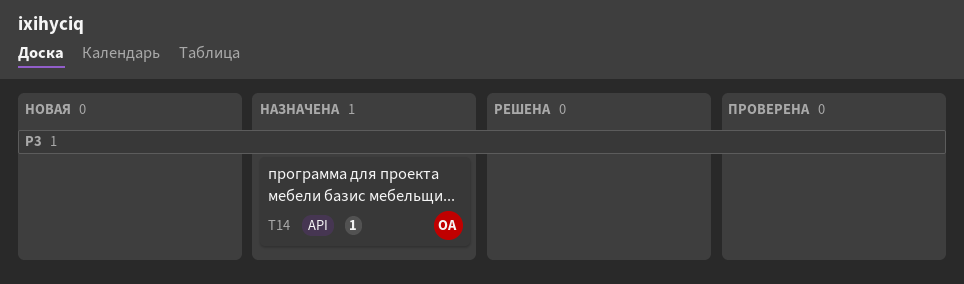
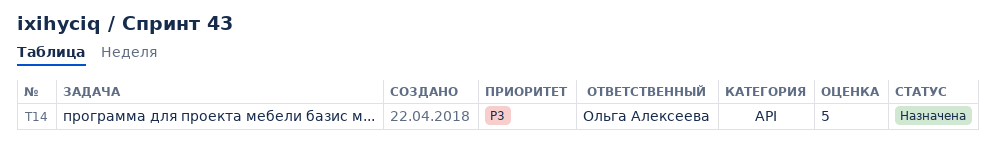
T14, estimate: 1 -> 5

